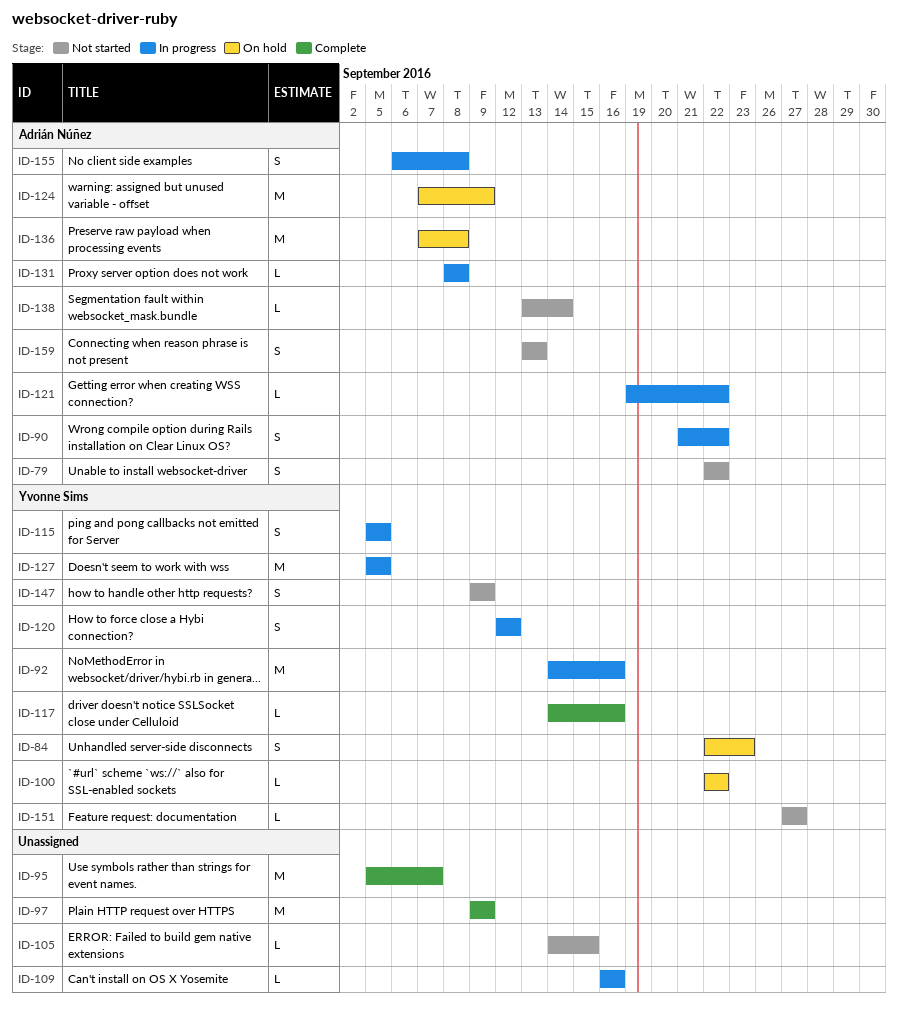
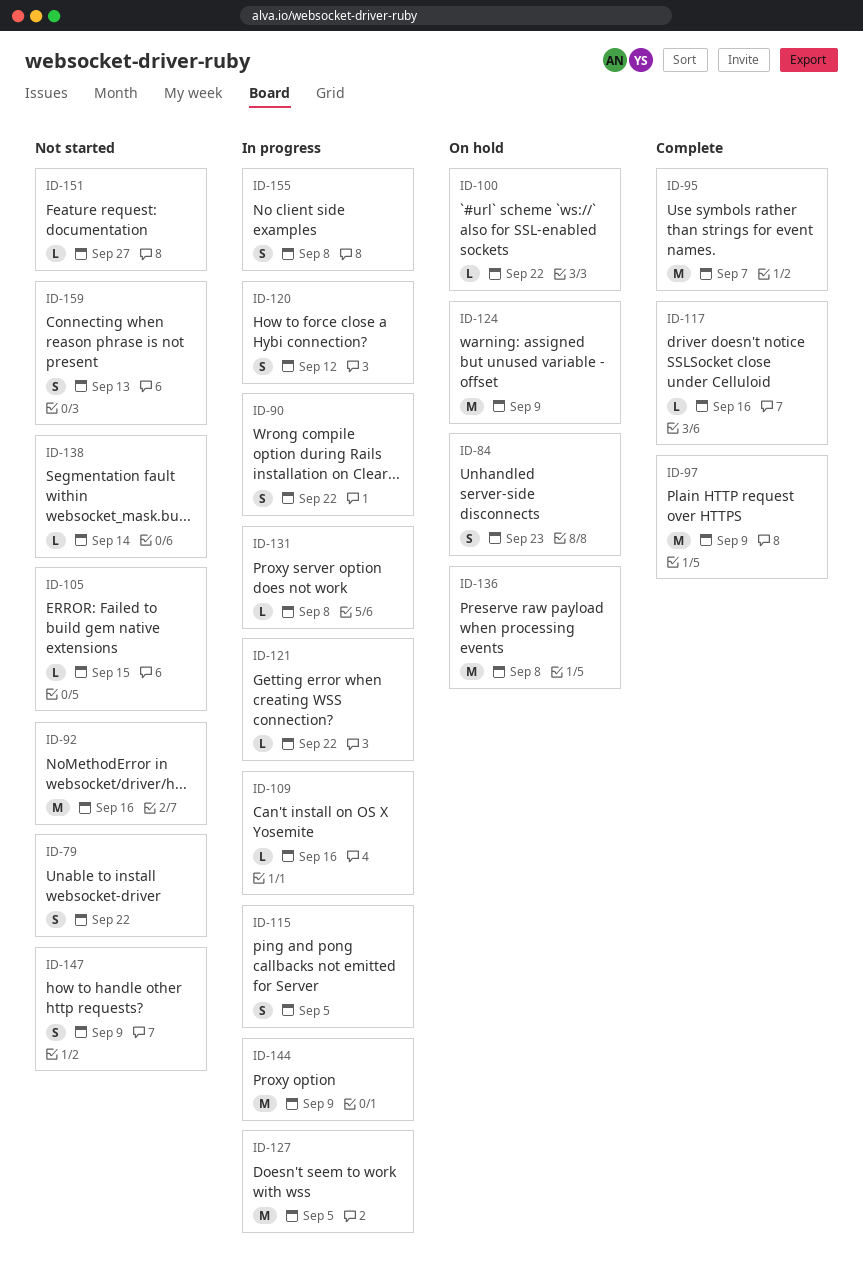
ID-92, status: In progress -> Not started
ID-144: none -> present

